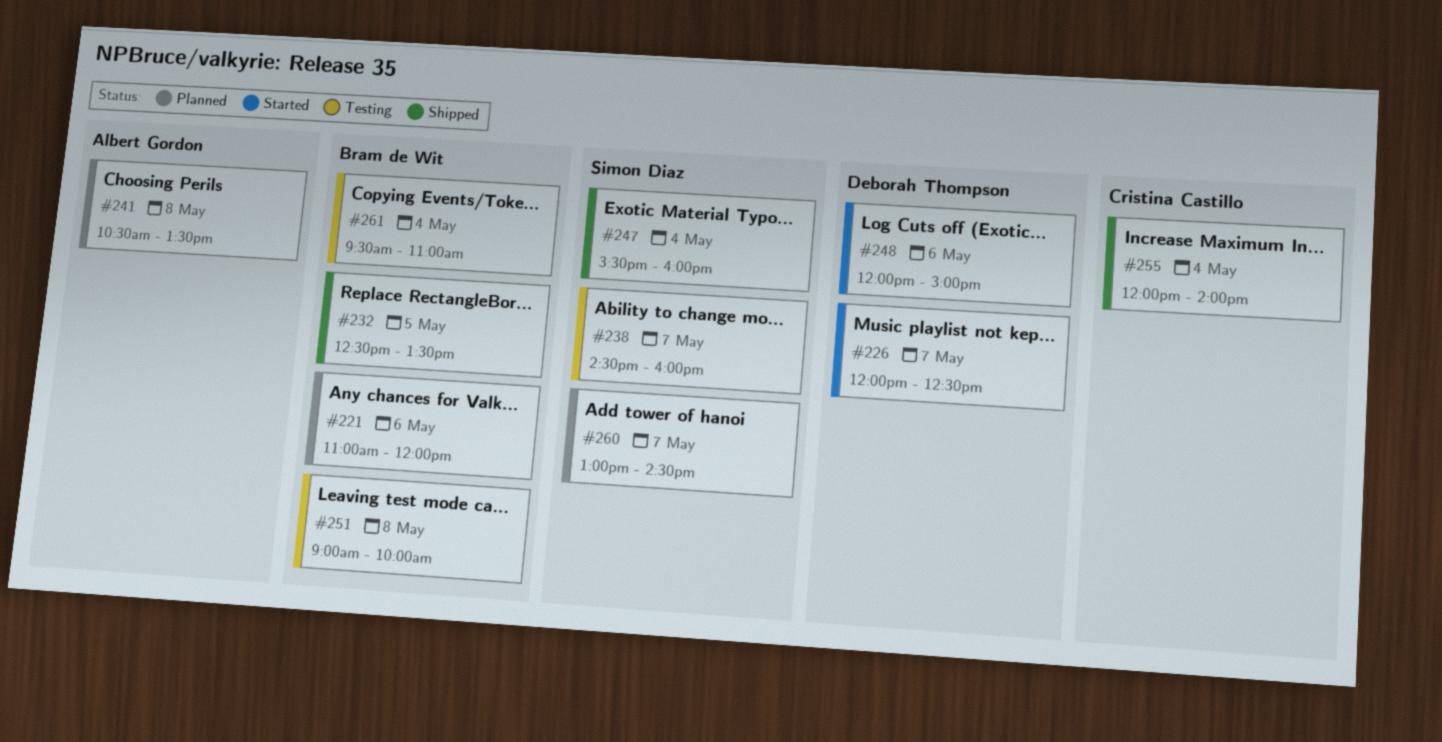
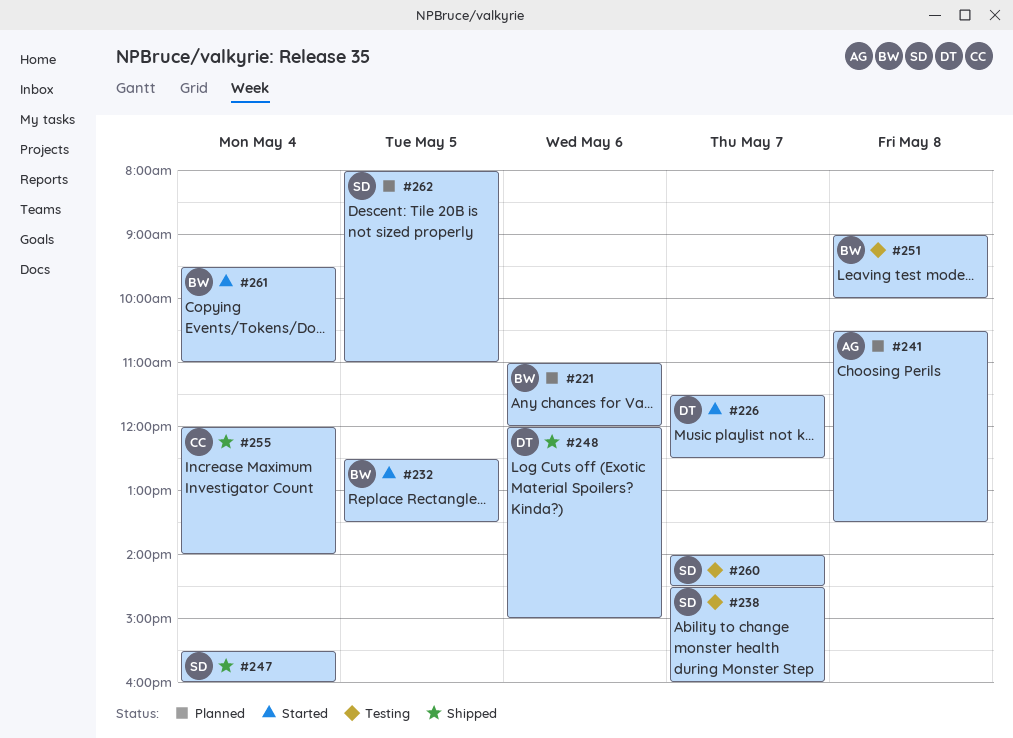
#226, begins: 12:00 -> 11:30
#232, status: Shipped -> Started
#248, status: Started -> Shipped
#260, status: Planned -> Testing
#260, begins: 13:00 -> 14:00
#261, status: Testing -> Started
#262: none -> present

